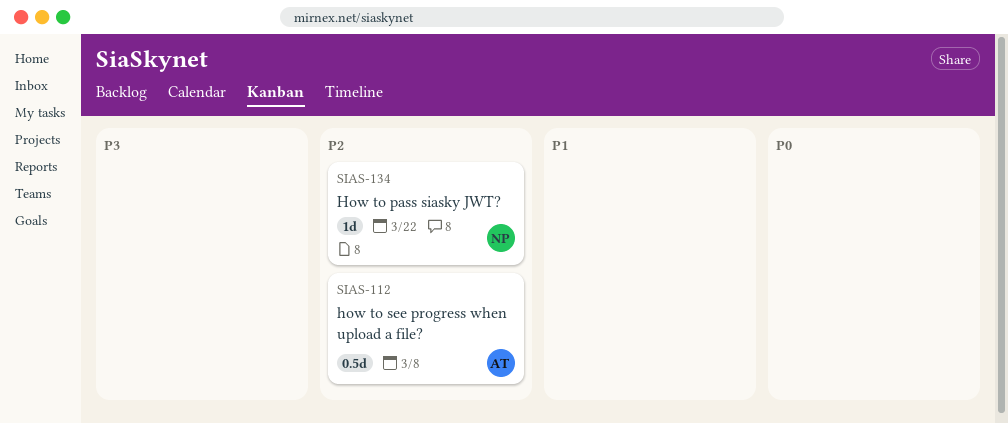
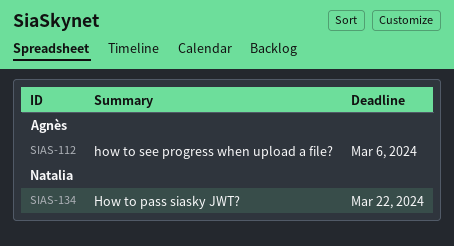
SIAS-112, due: Mar 8 -> Mar 6

